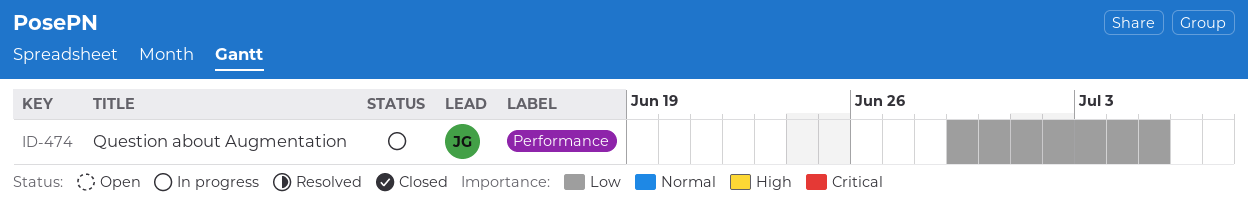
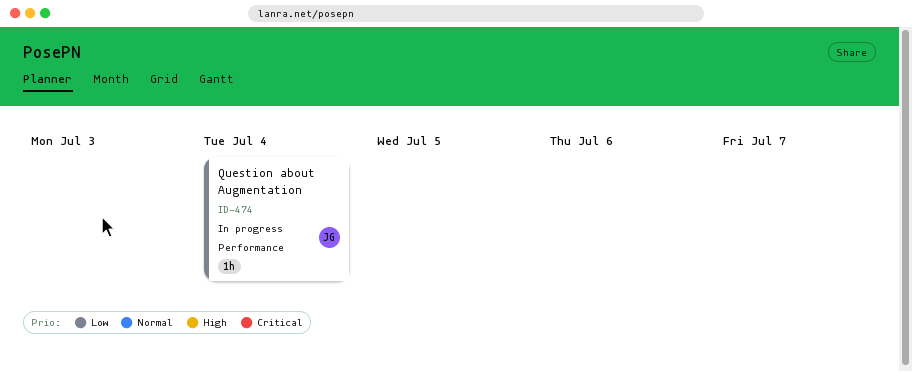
ID-474, due: Jul 5 -> Jul 4

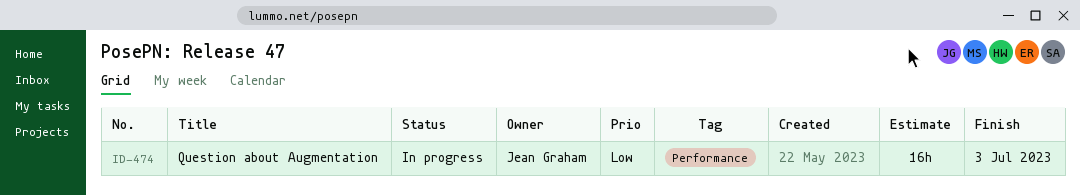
ID-474, estimate: 1h -> 16h
ID-474, due: Jul 4 -> Jul 3

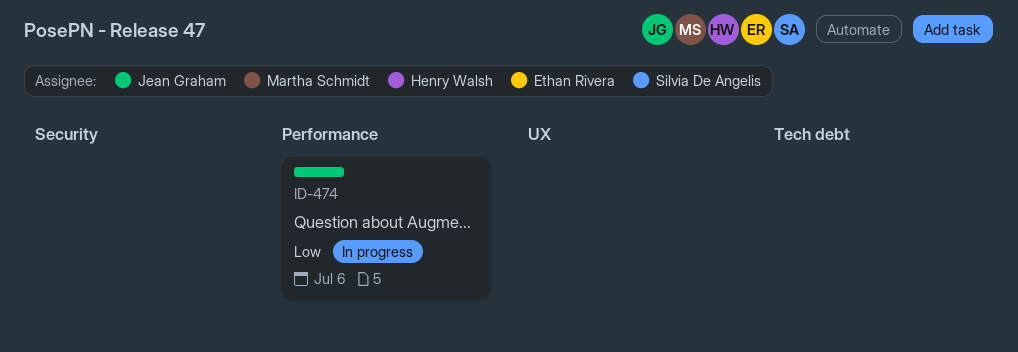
ID-474, due: Jul 3 -> Jul 6

